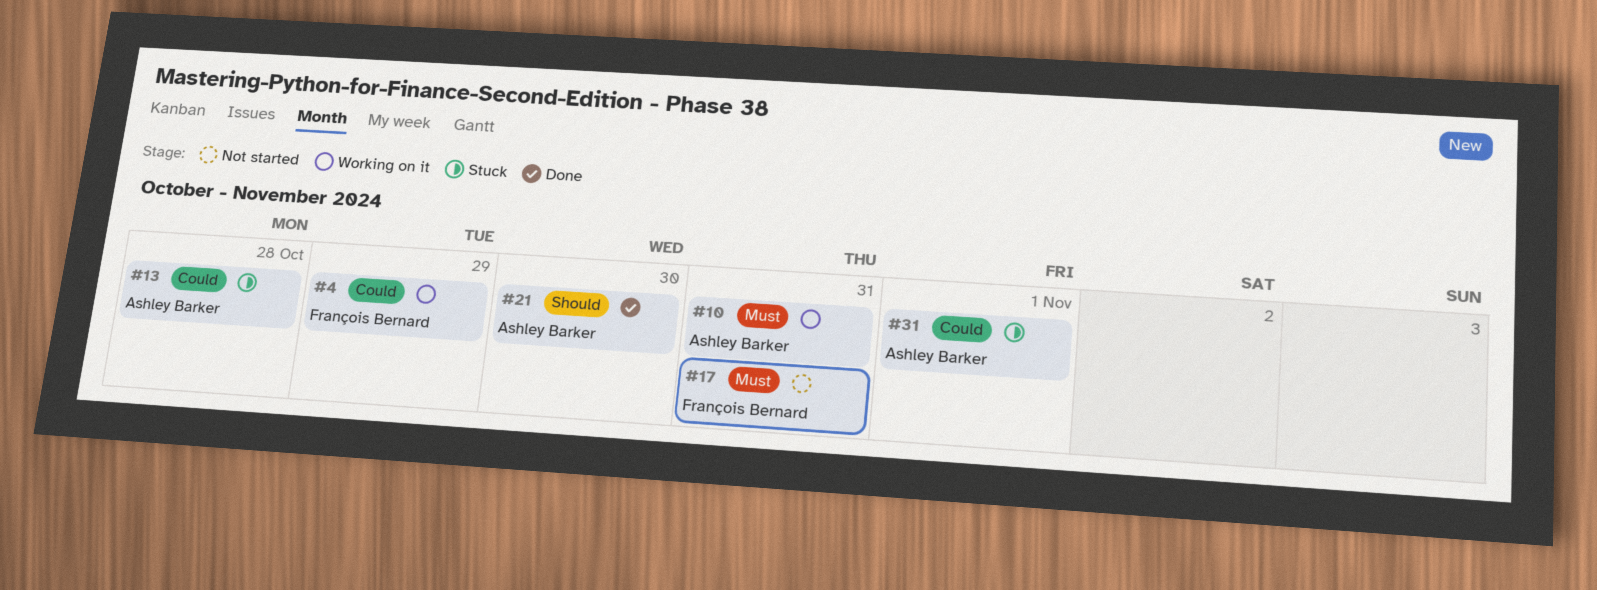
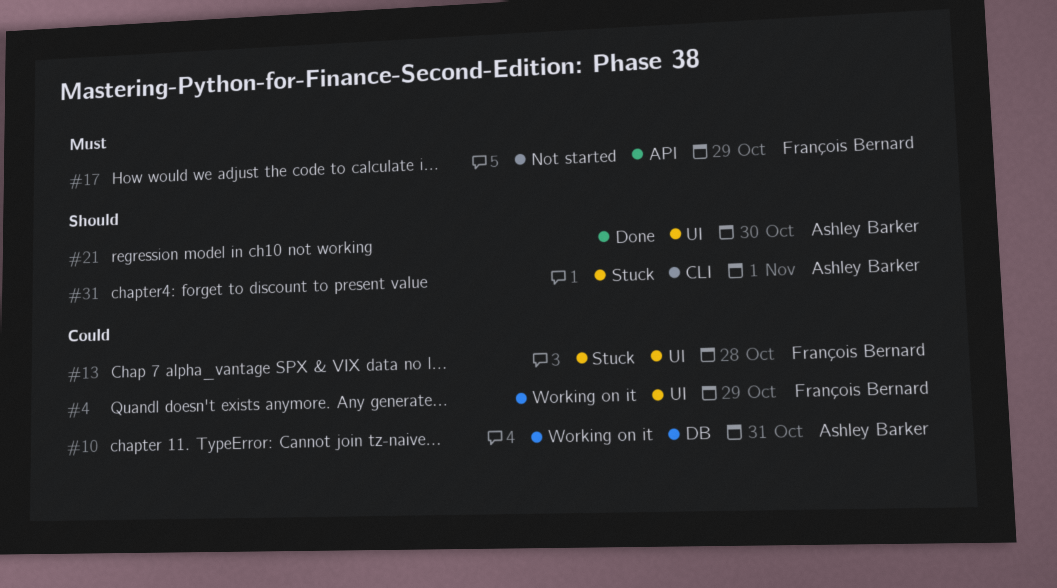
#10, priority: Must -> Could
#13, owner: Ashley Barker -> François Bernard
#17, day: Oct 31 -> Oct 29
#31, priority: Could -> Should

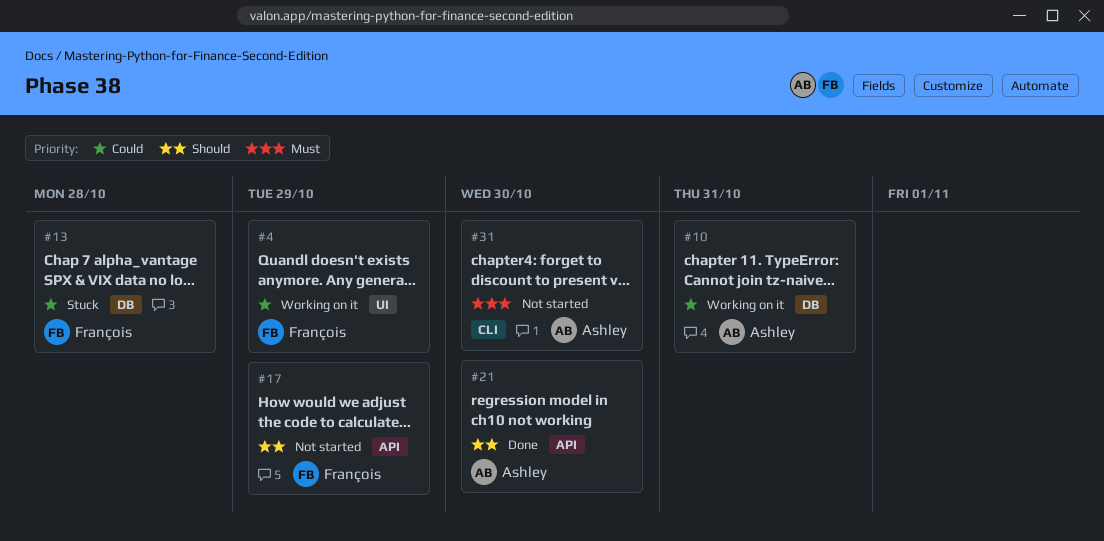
#13, label: UI -> DB
#17, priority: Must -> Should
#21, label: UI -> API
#31, status: Stuck -> Not started
#31, priority: Should -> Must
#31, day: Nov 1 -> Oct 30

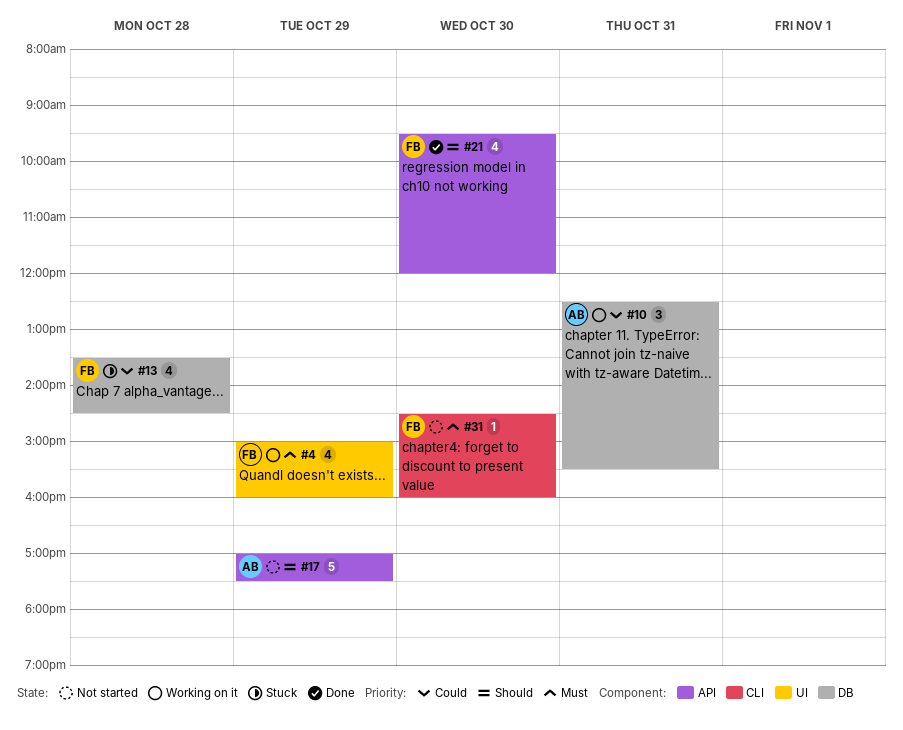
#4, priority: Could -> Must
#17, owner: François -> Ashley
#21, owner: Ashley -> François
#31, owner: Ashley -> François

